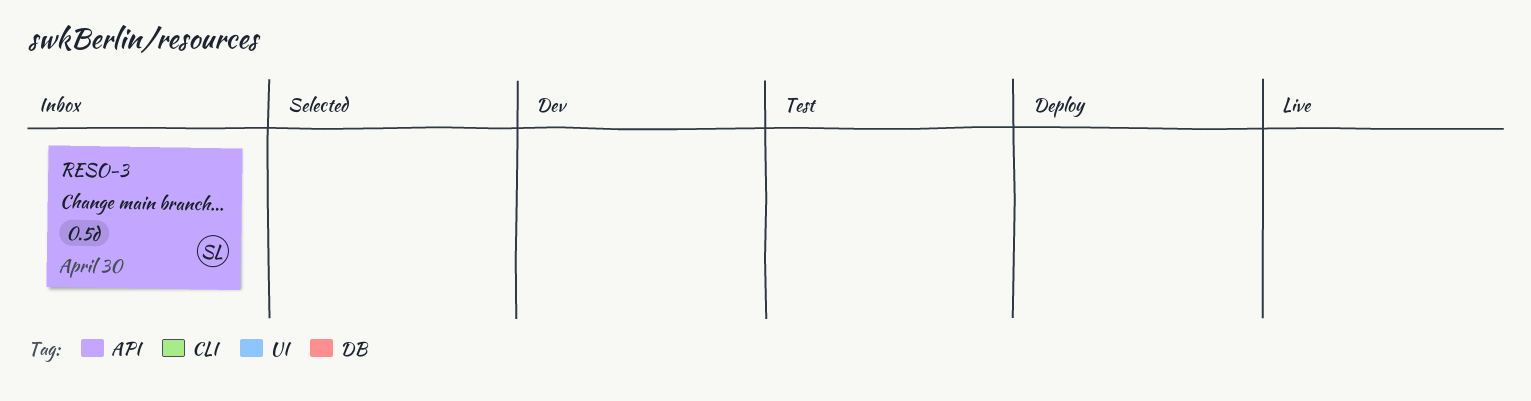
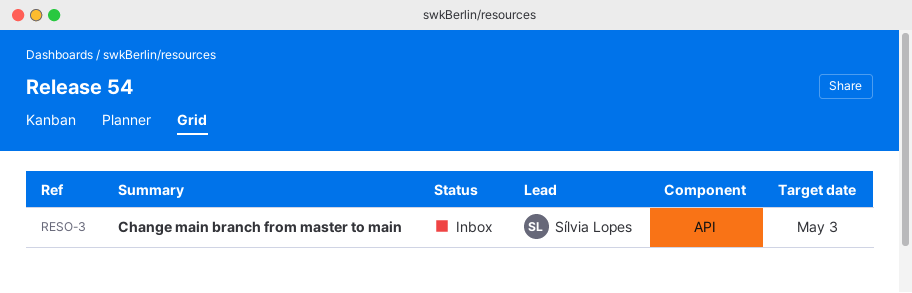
RESO-3, due: Apr 30 -> May 3

